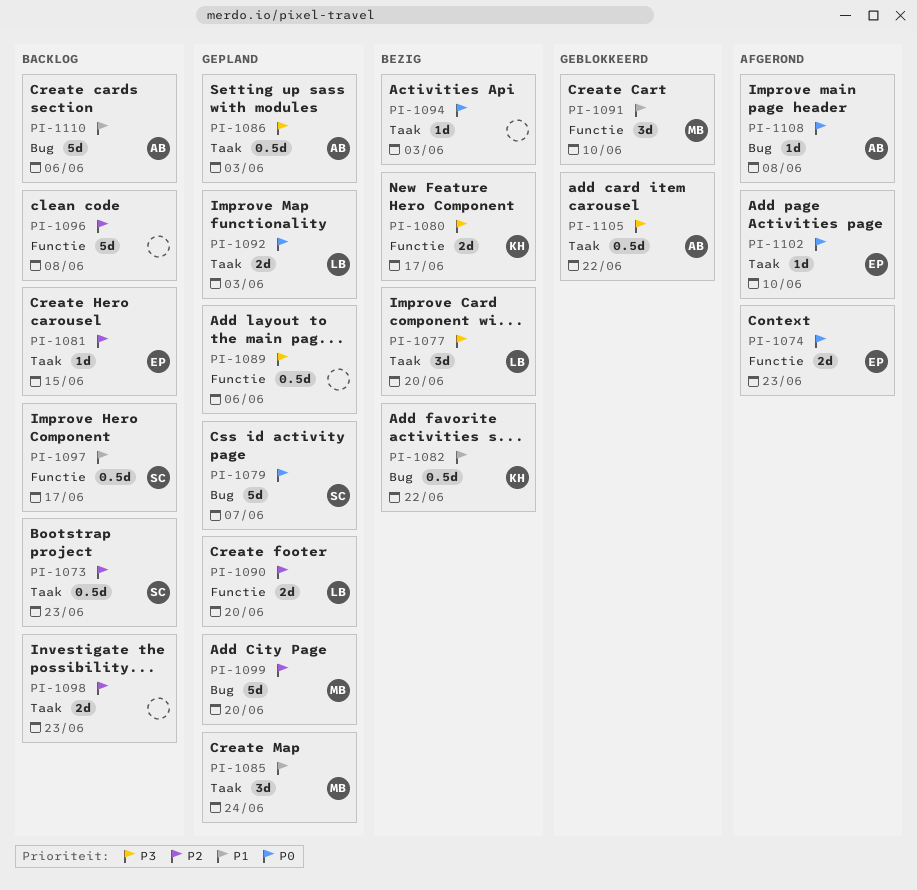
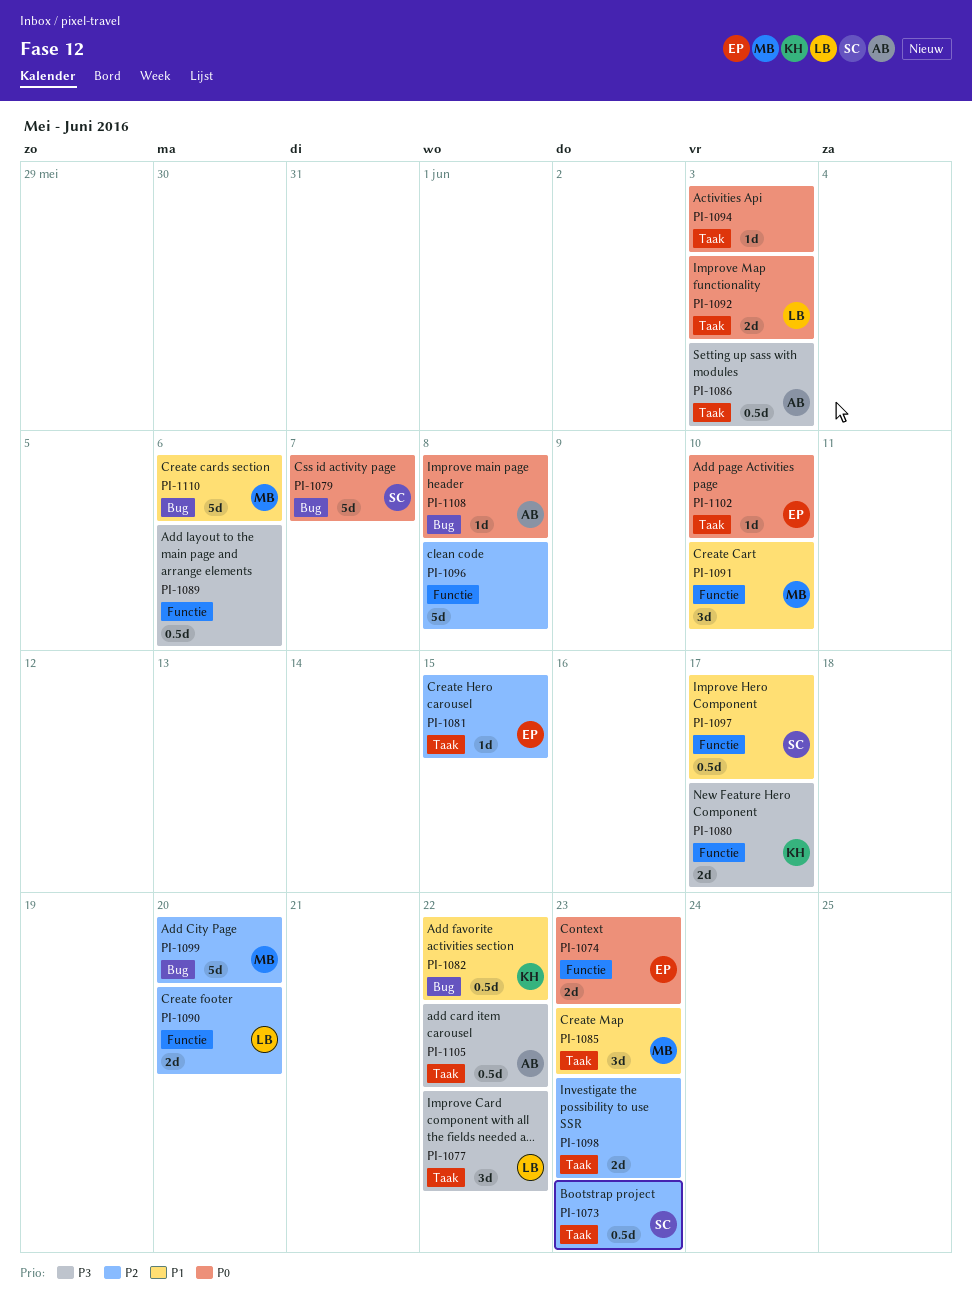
PI-1077, due: Jun 20 -> Jun 22
PI-1085, due: Jun 24 -> Jun 23
PI-1110, owner: AB -> MB

